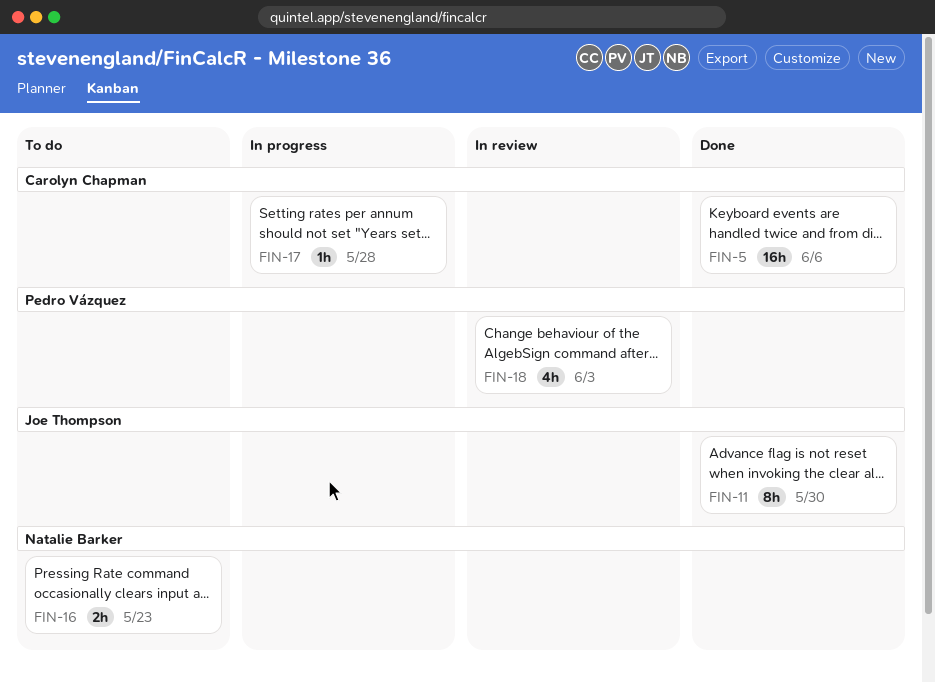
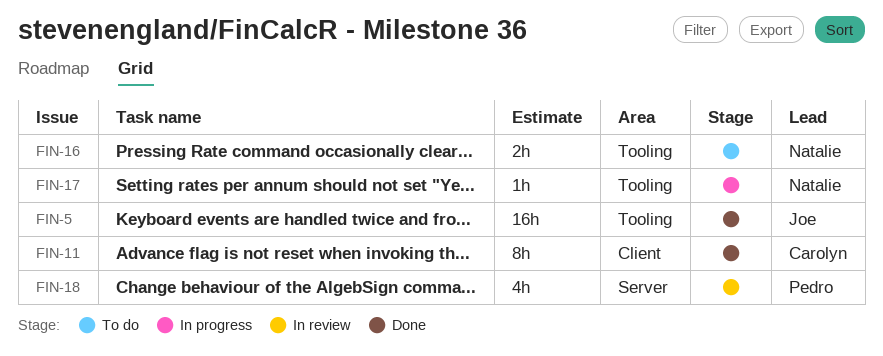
FIN-5, owner: Carolyn Chapman -> Joe Thompson
FIN-11, owner: Joe Thompson -> Carolyn Chapman
FIN-17, owner: Carolyn Chapman -> Natalie Barker

